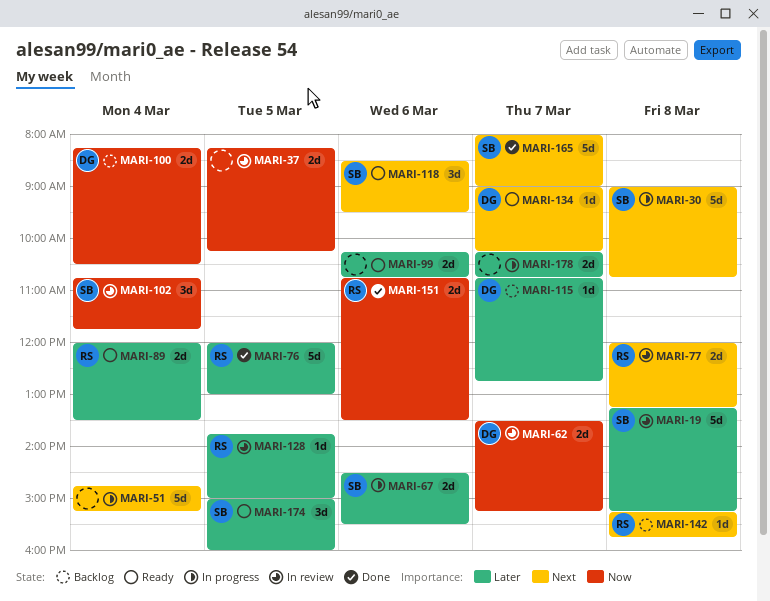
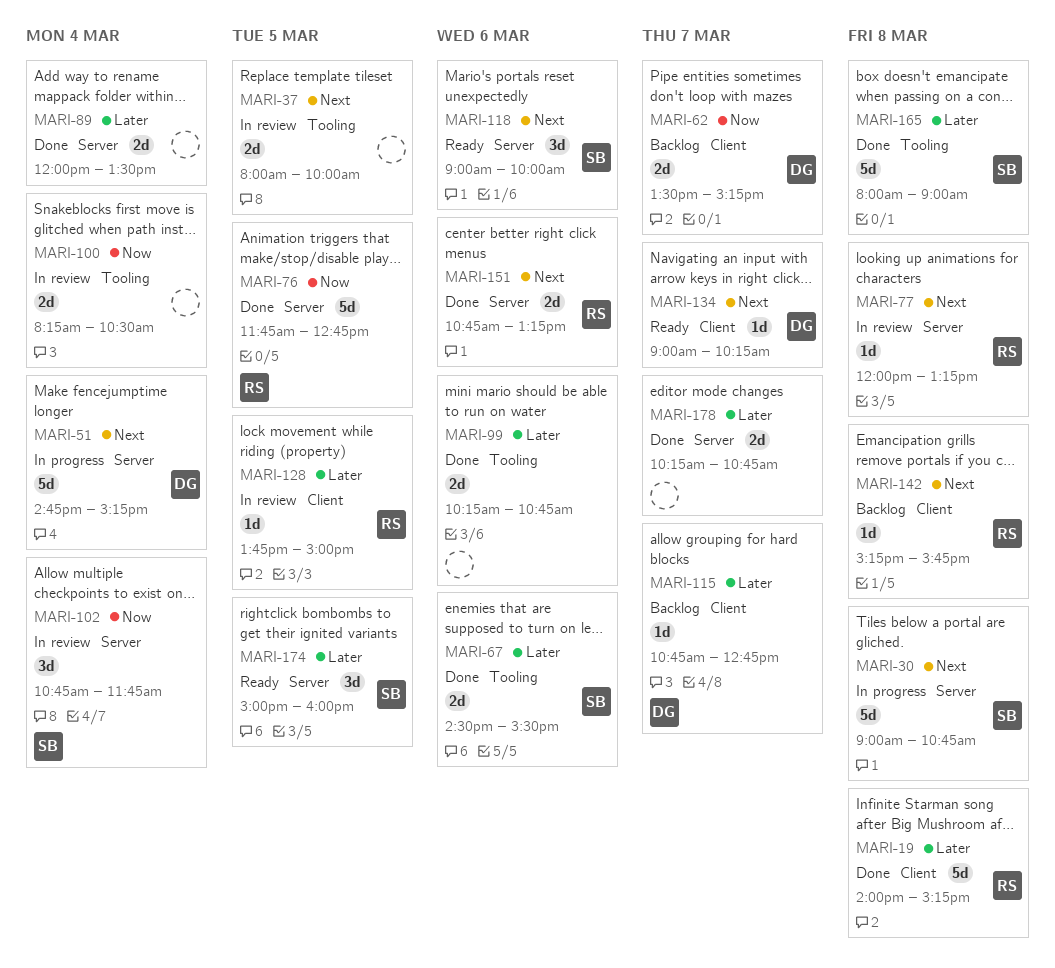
MARI-19, status: In review -> Done
MARI-19, owner: SB -> RS
MARI-19, begins: 13:15 -> 14:00
MARI-37, priority: Now -> Next
MARI-37, begins: 08:15 -> 08:00
MARI-37, ends: 10:15 -> 10:00
MARI-51, owner: none -> DG
MARI-62, status: In review -> Backlog
MARI-67, status: In progress -> Done
MARI-76, priority: Later -> Now
MARI-76, begins: 12:00 -> 11:45
MARI-76, ends: 13:00 -> 12:45
MARI-77, estimate: 2d -> 1d
MARI-89, status: Ready -> Done
MARI-89, owner: RS -> none
MARI-99, status: Ready -> Done
MARI-100, status: Backlog -> In review
MARI-100, owner: DG -> none
MARI-118, begins: 08:30 -> 09:00
MARI-118, ends: 09:30 -> 10:00
MARI-151, priority: Now -> Next
MARI-151, ends: 13:30 -> 13:15
MARI-165, priority: Next -> Later
MARI-165, day: Mar 7 -> Mar 8
MARI-178, status: In progress -> Done

